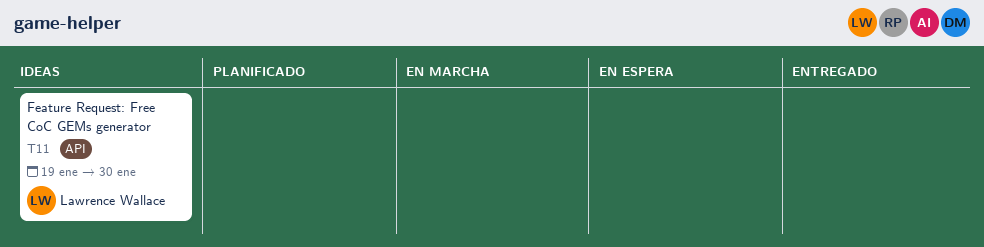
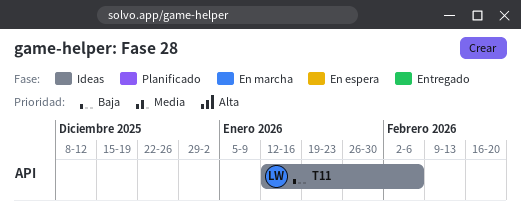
T11, start: Jan 19 -> Jan 12
T11, due: Jan 30 -> Feb 6

